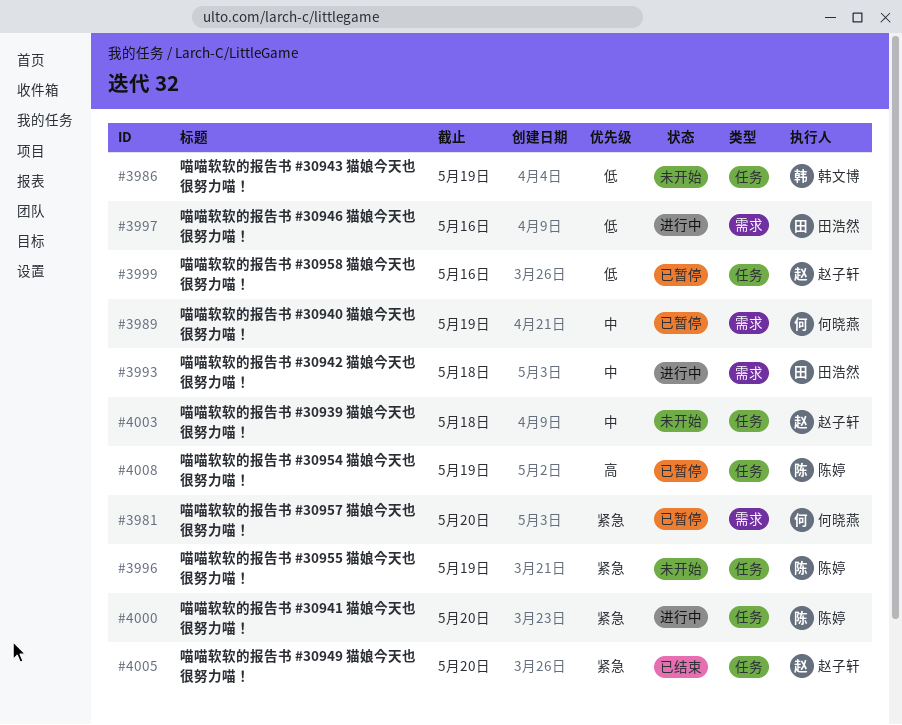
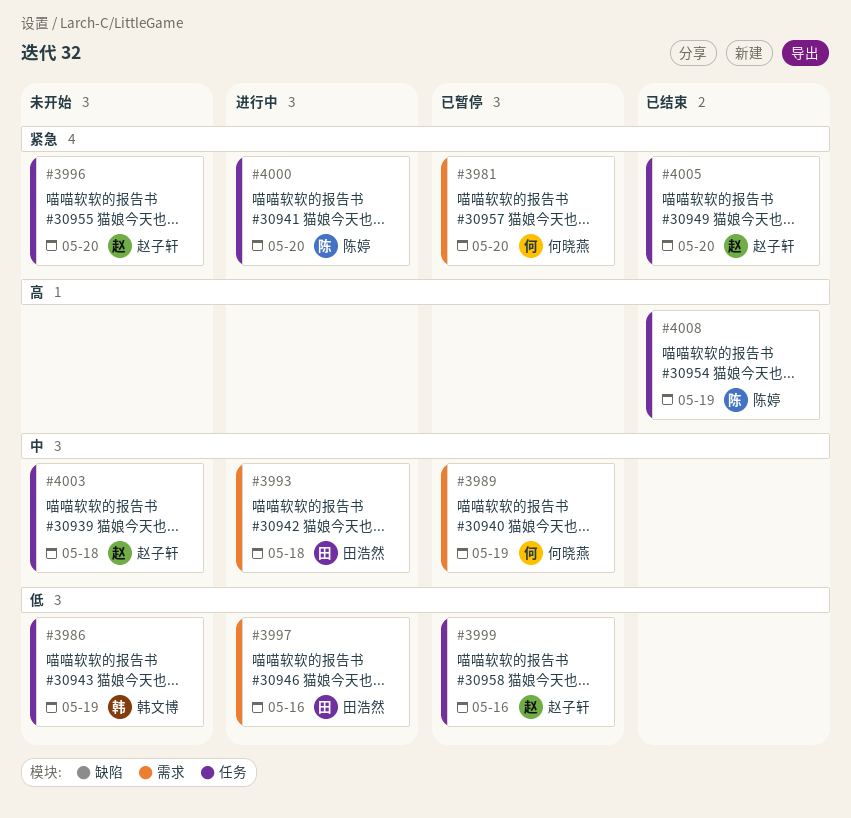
#3996, owner: 陈婷 -> 赵子轩
#3996, due: May 19 -> May 20
#4008, status: 已暂停 -> 已结束

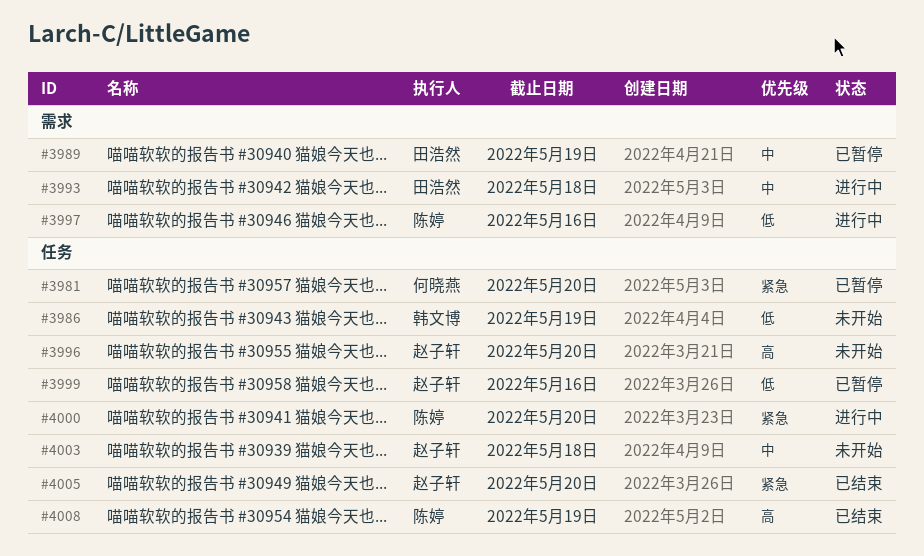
#3981, label: 需求 -> 任务
#3989, owner: 何晓燕 -> 田浩然
#3996, priority: 紧急 -> 高
#3997, owner: 田浩然 -> 陈婷

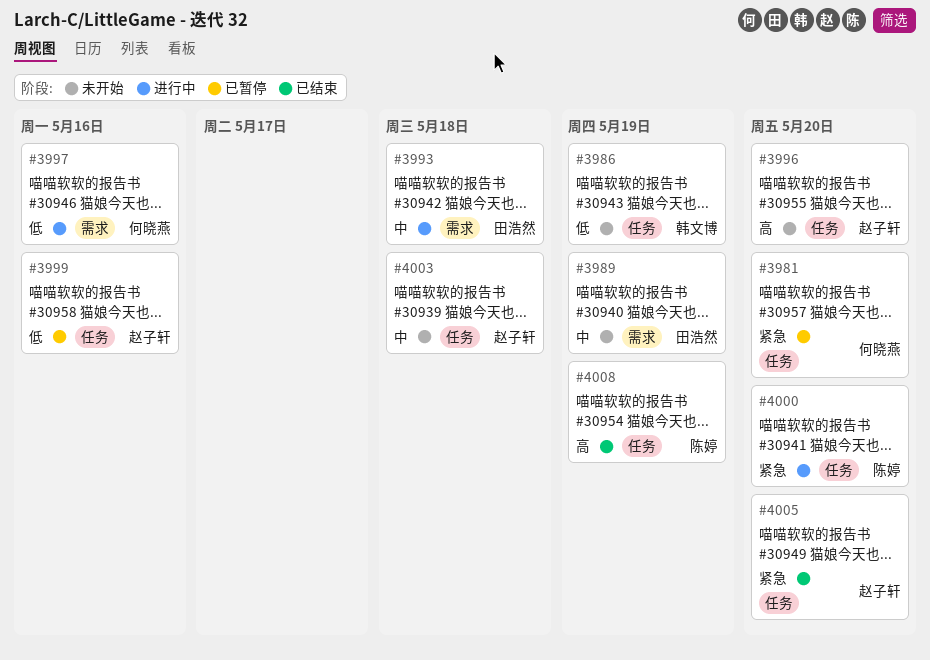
#3989, status: 已暂停 -> 未开始
#3997, owner: 陈婷 -> 何晓燕

